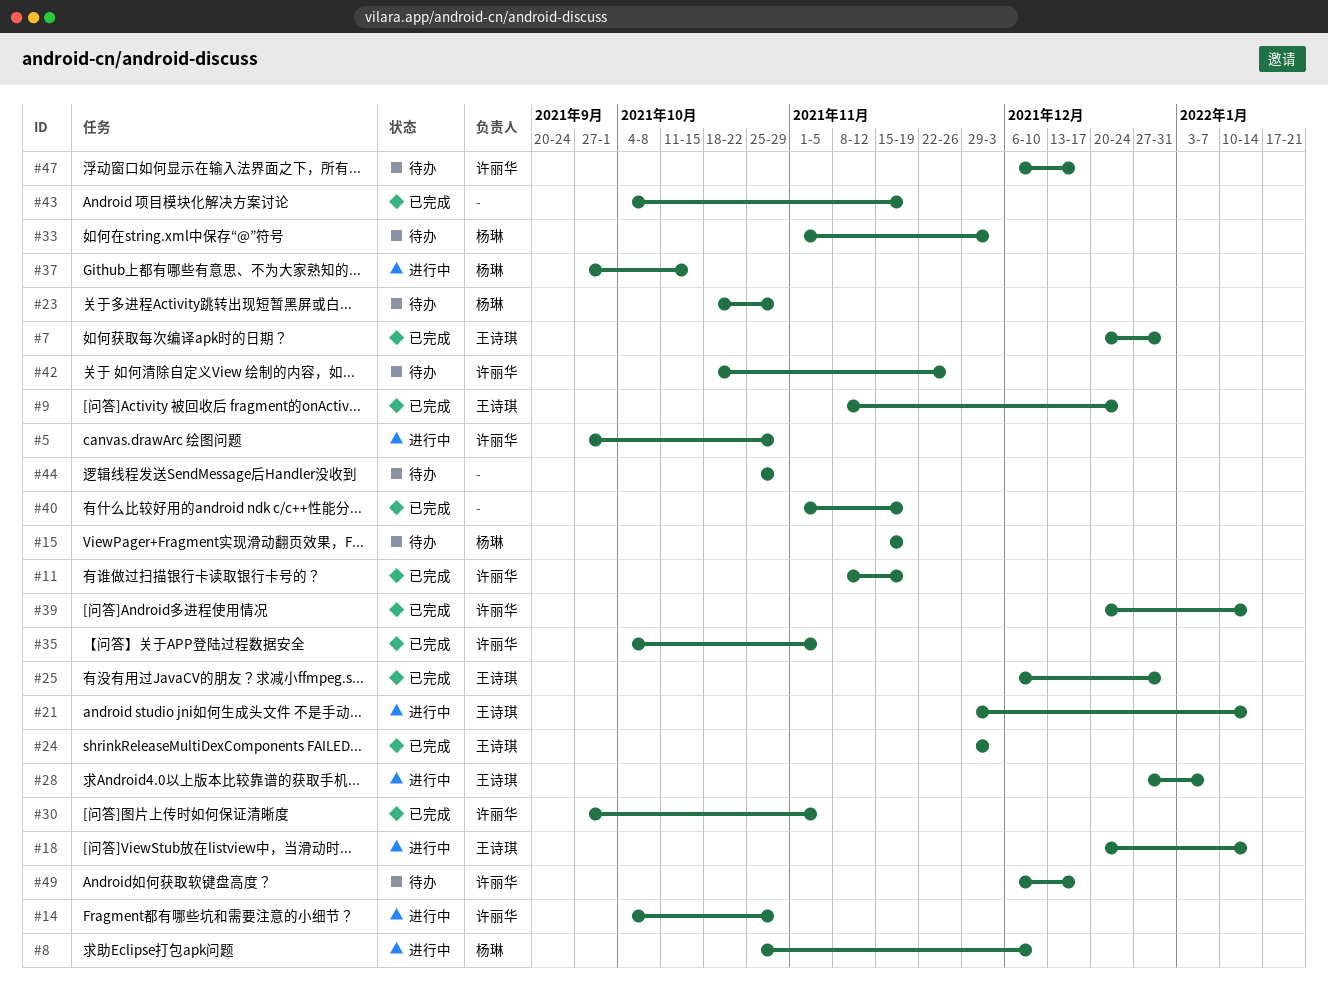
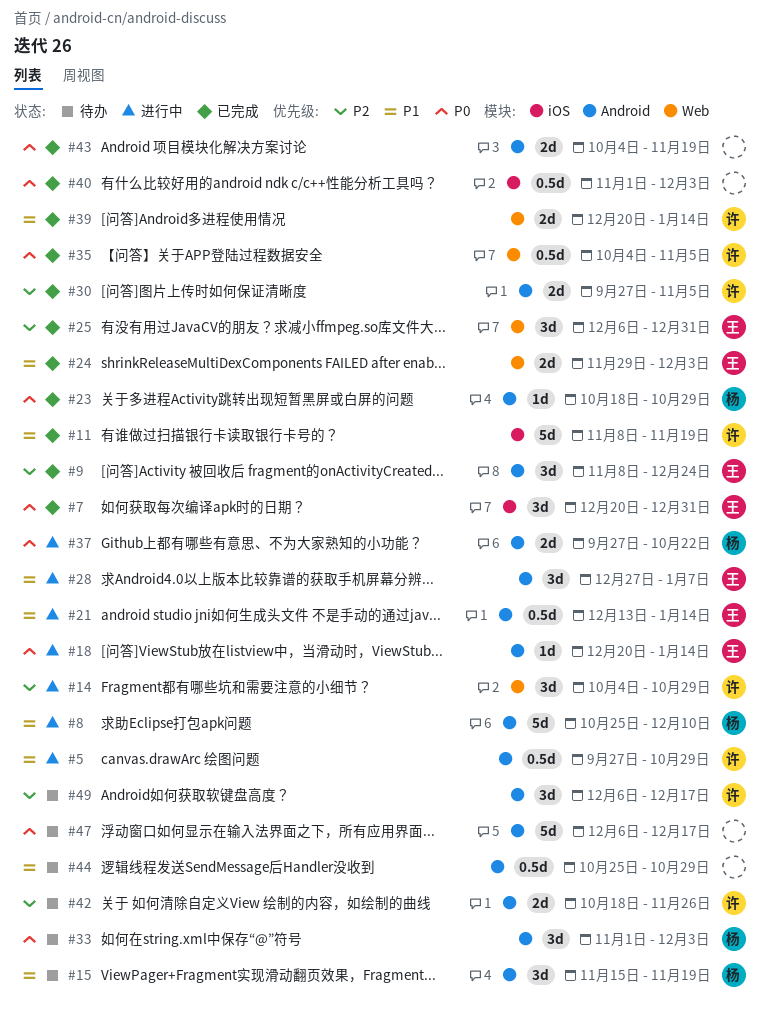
#21, start: Nov 29 -> Dec 13
#23, status: 待办 -> 已完成
#37, due: Oct 15 -> Oct 22
#40, due: Nov 19 -> Dec 3
#47, owner: 许丽华 -> none

